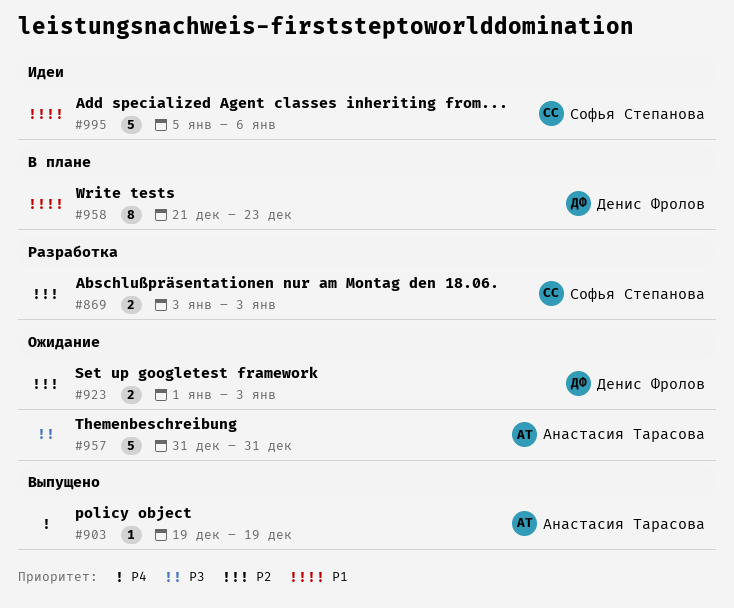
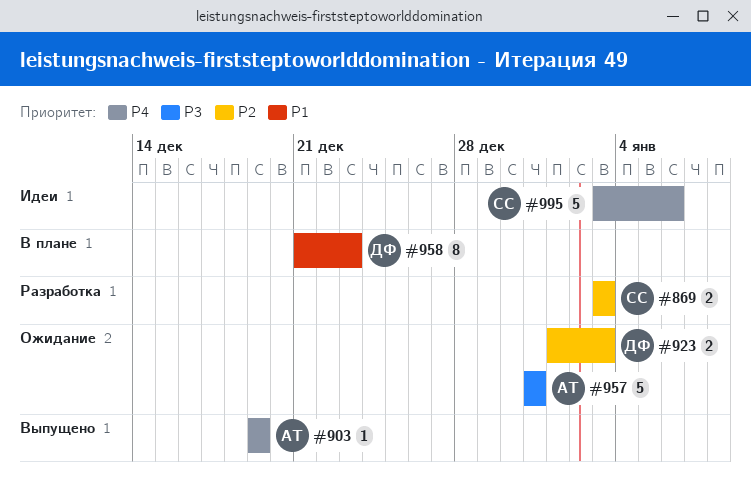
#995, priority: P1 -> P4
#995, start: Jan 5 -> Jan 3

